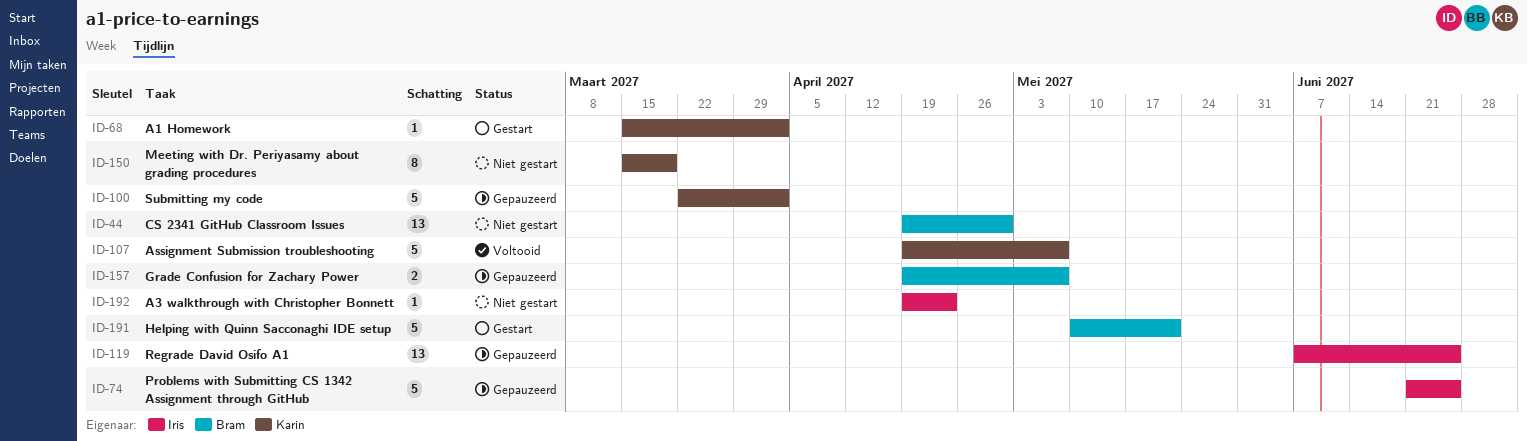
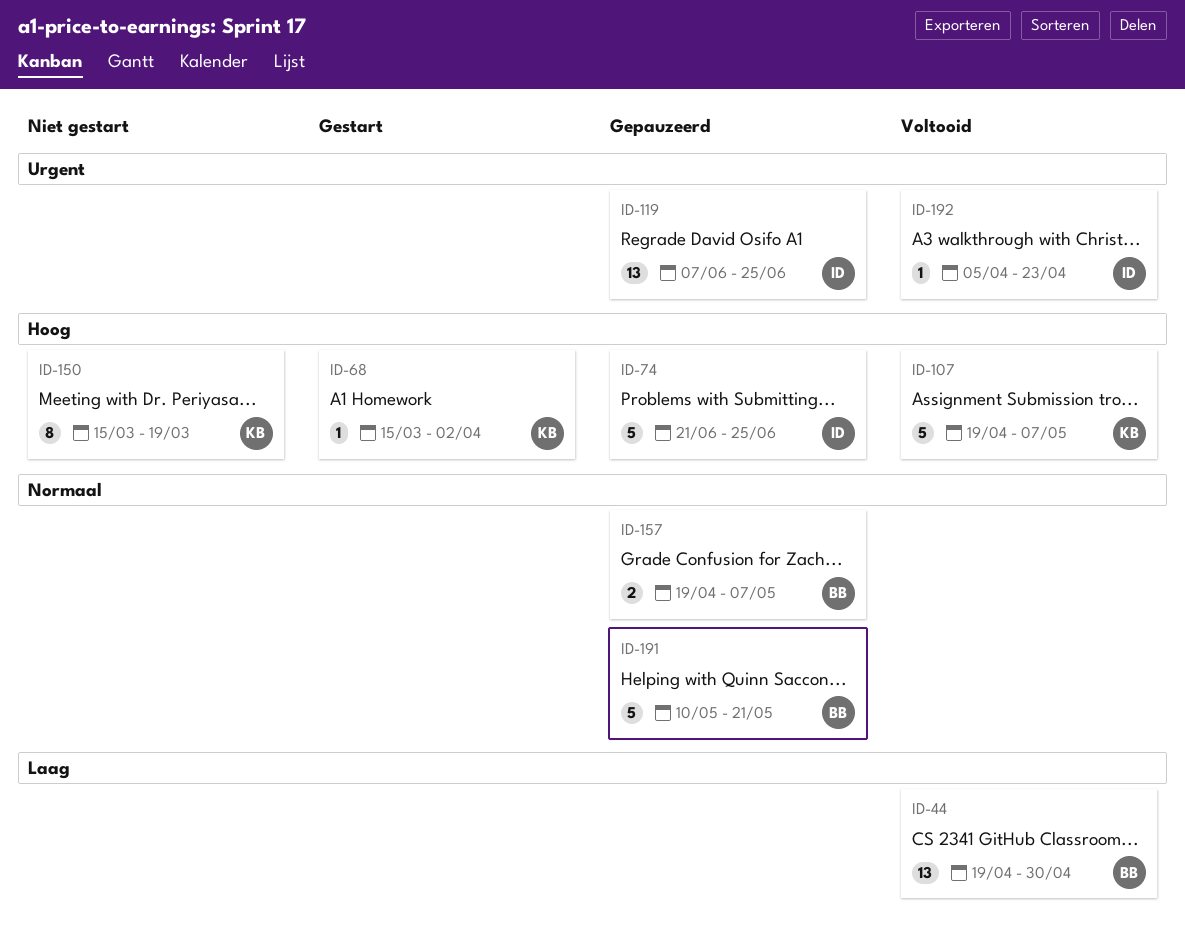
ID-44, status: Niet gestart -> Voltooid
ID-100: present -> none
ID-191, status: Gestart -> Gepauzeerd
ID-192, status: Niet gestart -> Voltooid
ID-192, start: Apr 19 -> Apr 5

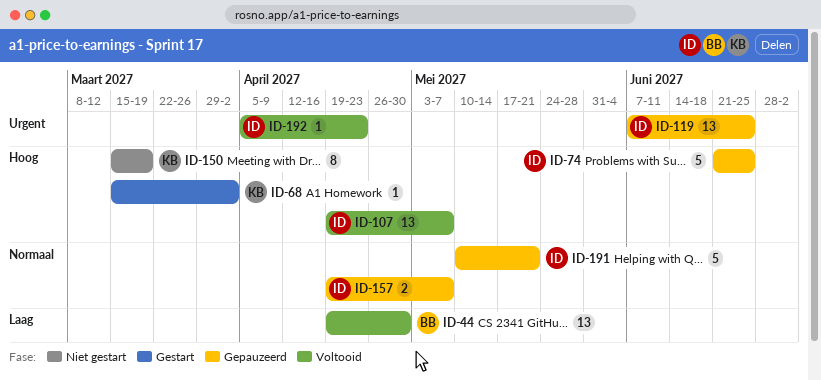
ID-107, owner: KB -> ID
ID-107, estimate: 5 -> 13
ID-157, owner: BB -> ID
ID-191, owner: BB -> ID

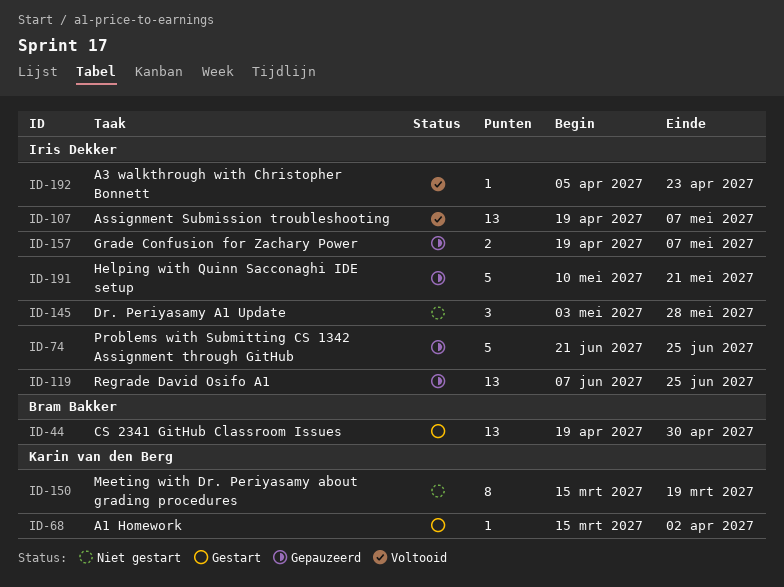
ID-44, status: Voltooid -> Gestart
ID-145: none -> present

